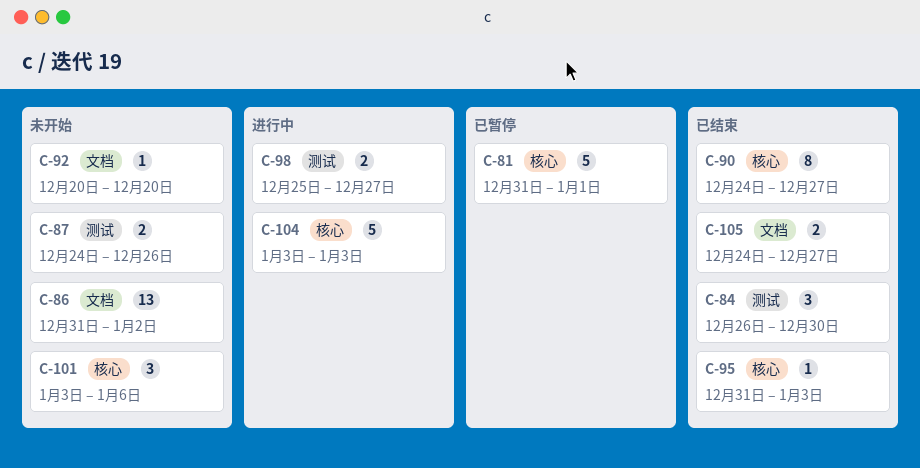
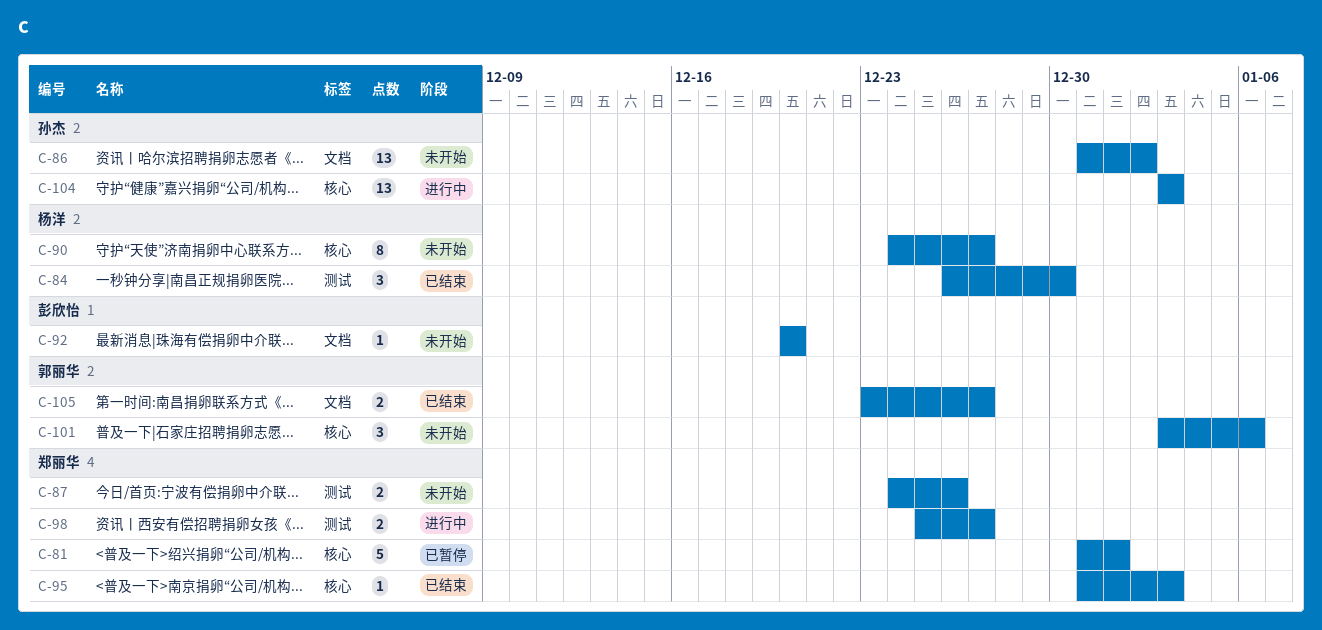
C-90, status: 已结束 -> 未开始
C-104, estimate: 5 -> 13
C-105, start: Dec 24 -> Dec 23

